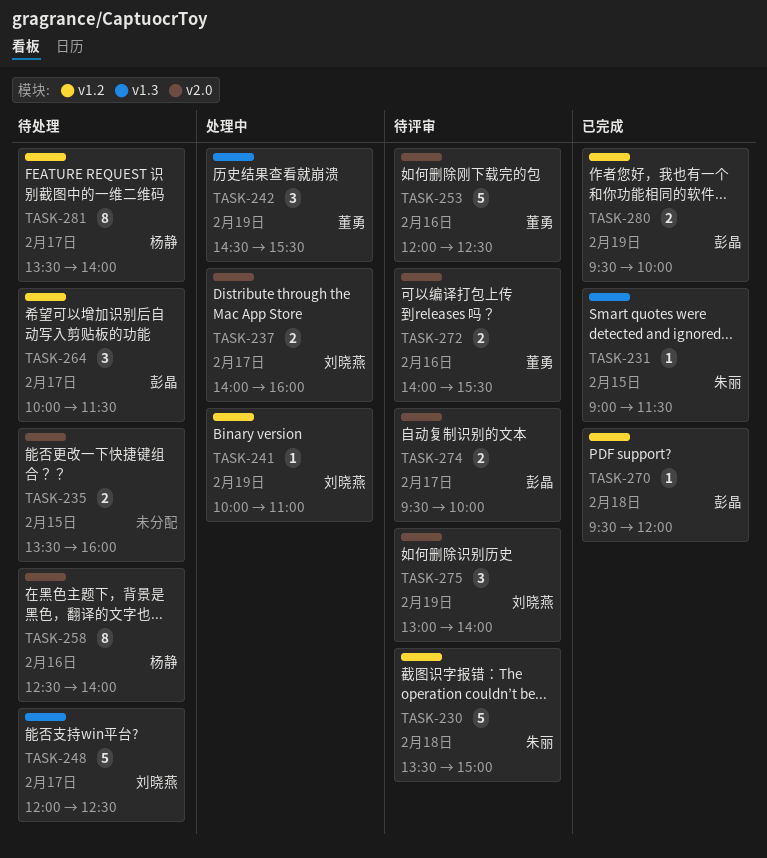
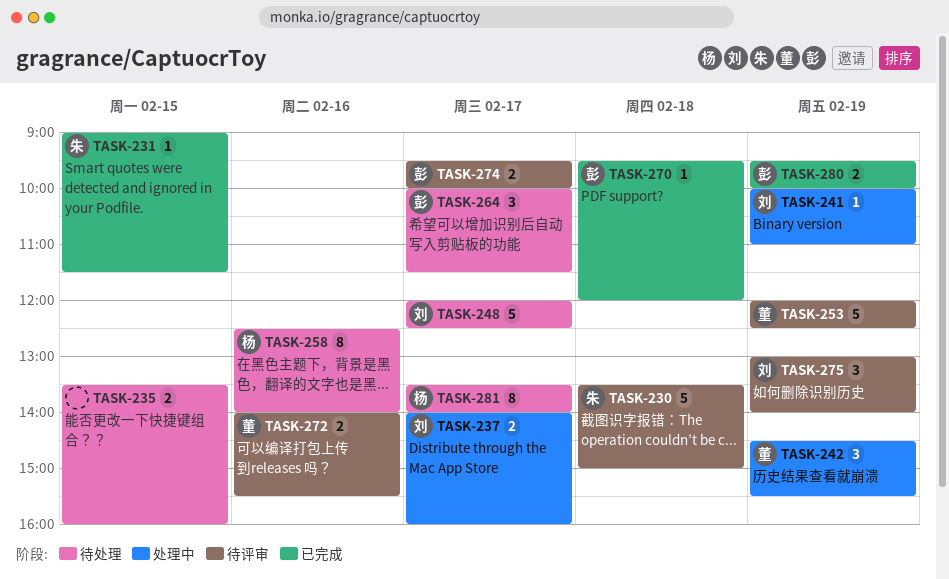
TASK-253, day: Feb 16 -> Feb 19

